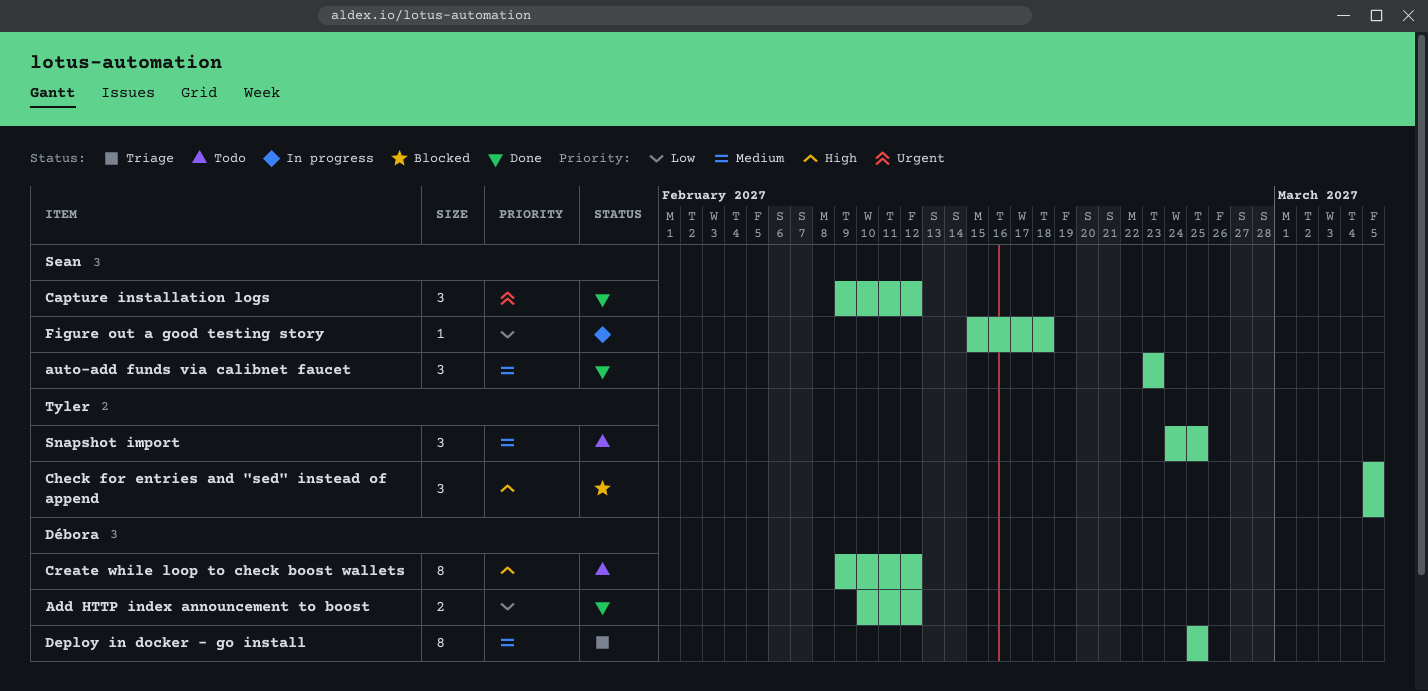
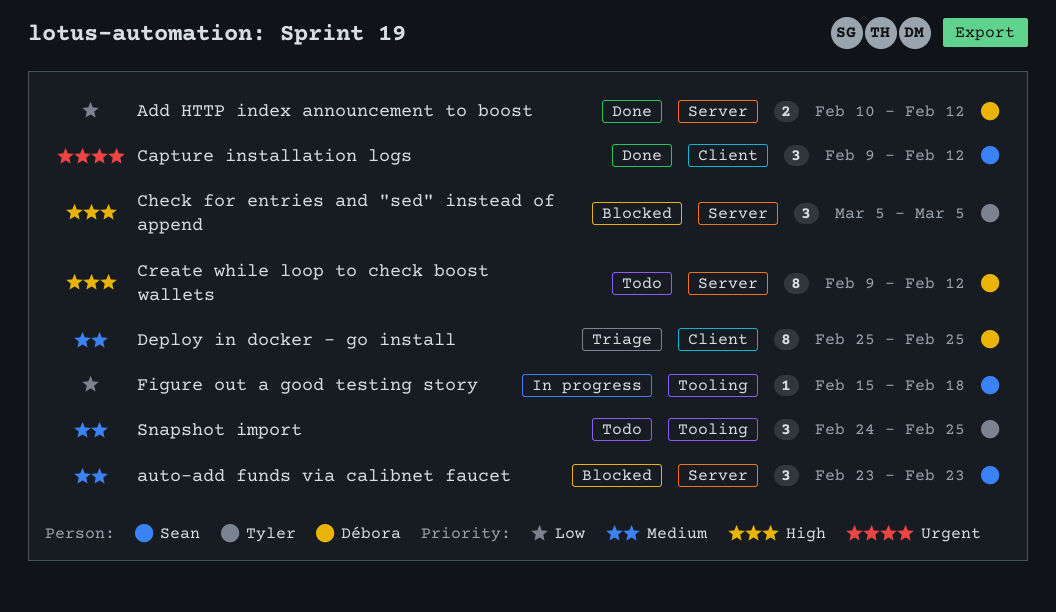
auto-add funds via calibnet faucet, status: Done -> Blocked

